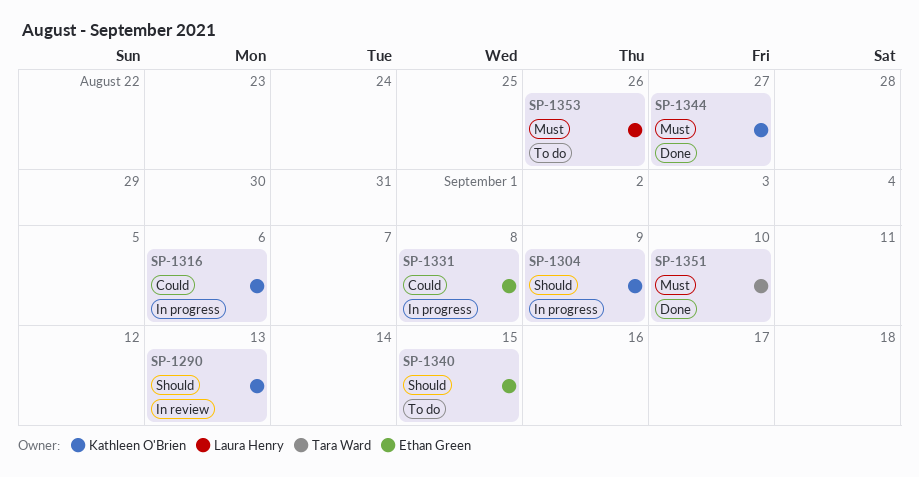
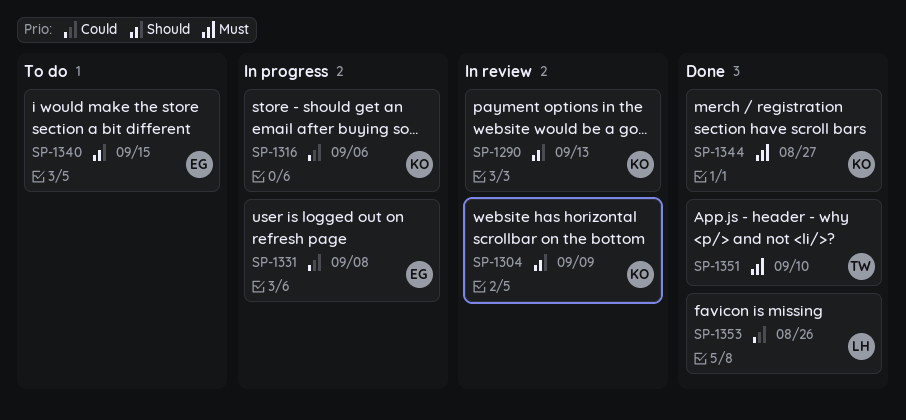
SP-1304, status: In progress -> In review
SP-1353, status: To do -> Done
SP-1353, priority: Must -> Could

